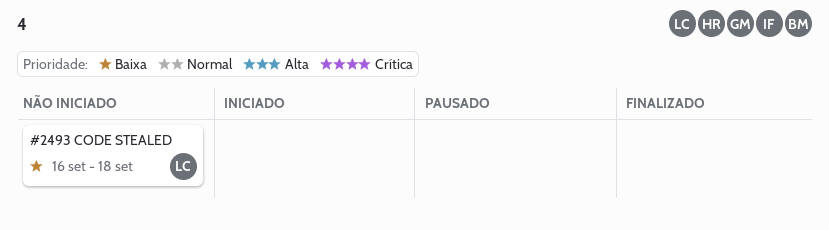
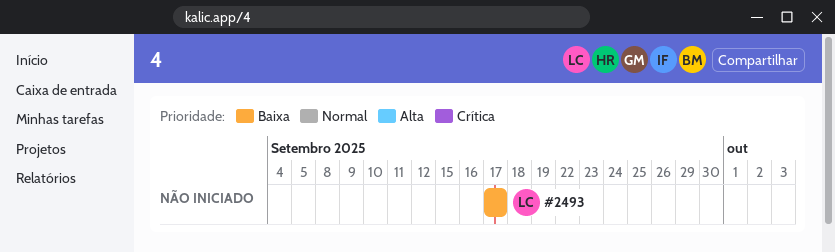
#2493, start: Sep 16 -> Sep 17
#2493, due: Sep 18 -> Sep 17

